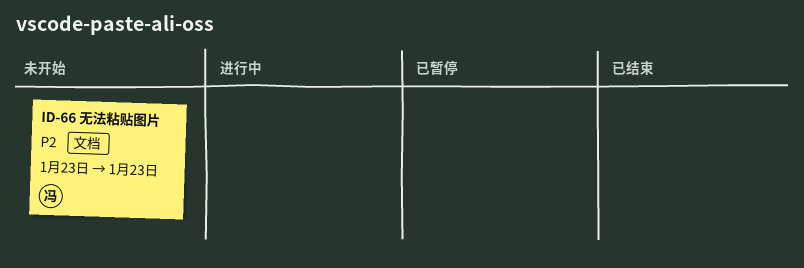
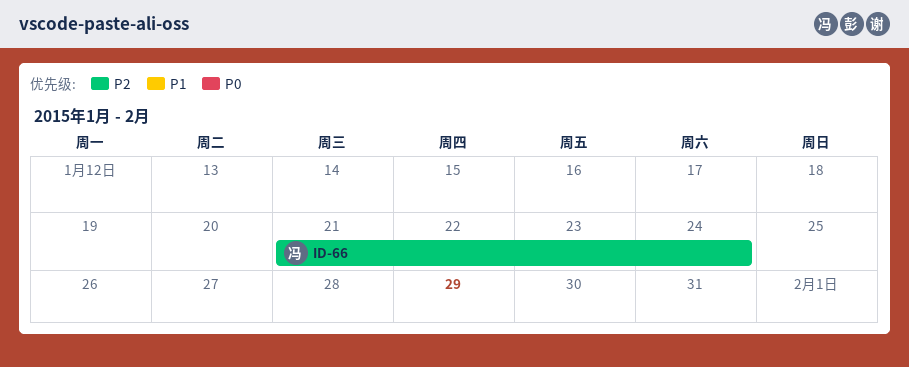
ID-66, start: Jan 23 -> Jan 21
ID-66, due: Jan 23 -> Jan 24

